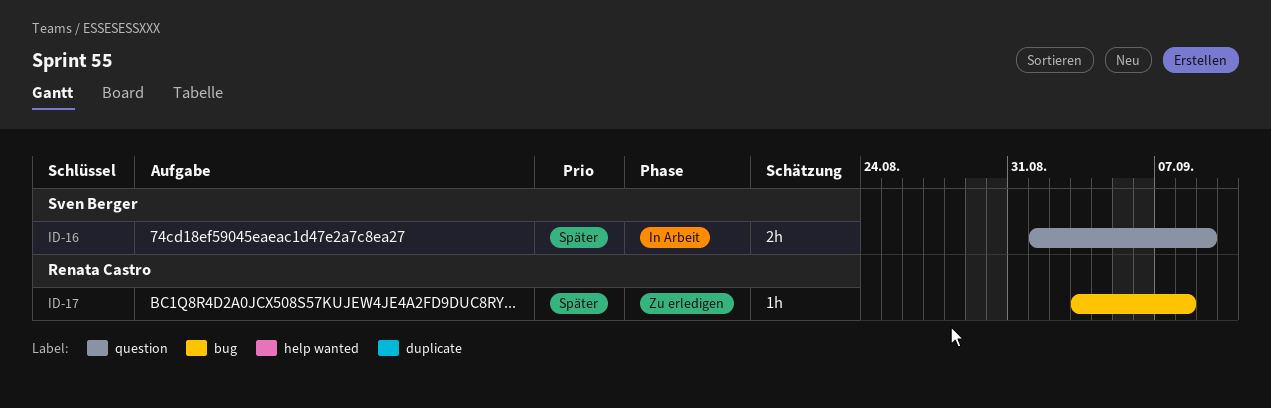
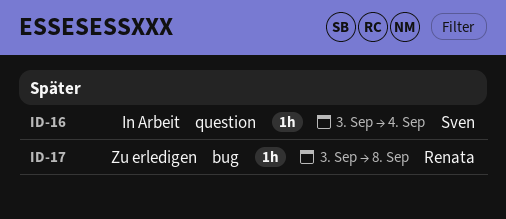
ID-16, estimate: 2h -> 1h
ID-16, start: Sep 1 -> Sep 3
ID-16, due: Sep 9 -> Sep 4

